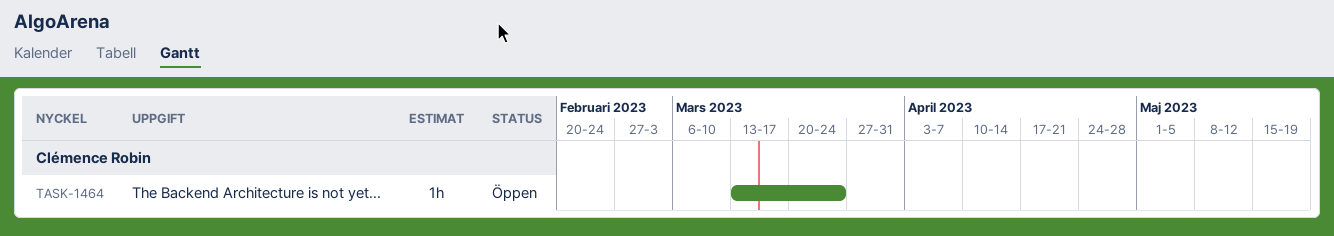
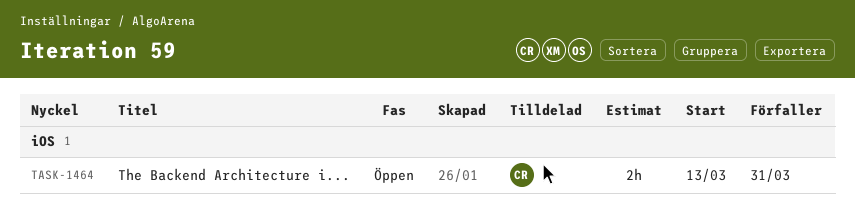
TASK-1464, estimate: 1h -> 2h
TASK-1464, due: Mar 24 -> Mar 31

